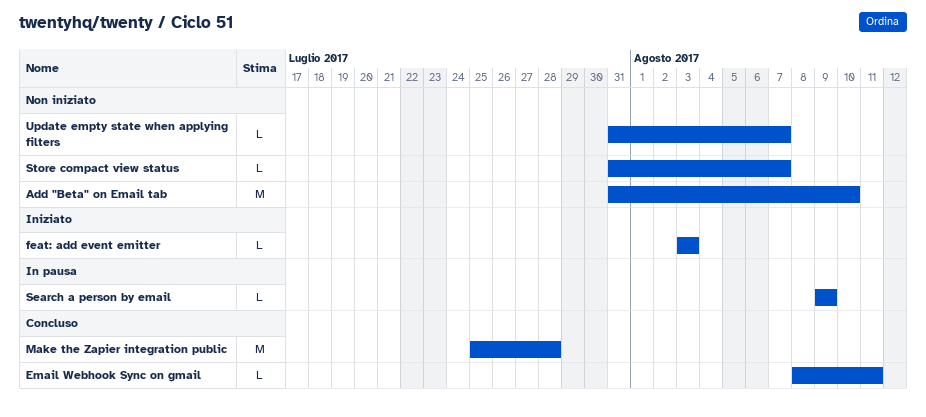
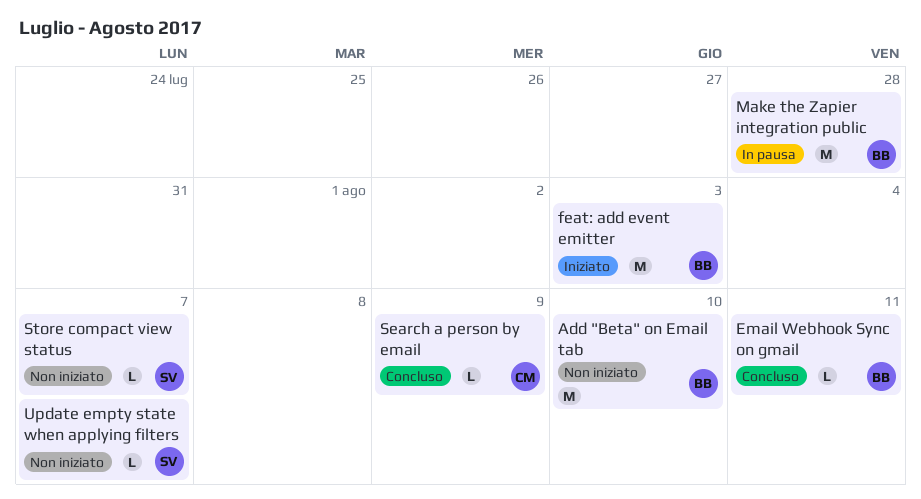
feat: add event emitter, estimate: L -> M
Make the Zapier integration public, status: Concluso -> In pausa
Search a person by email, status: In pausa -> Concluso

